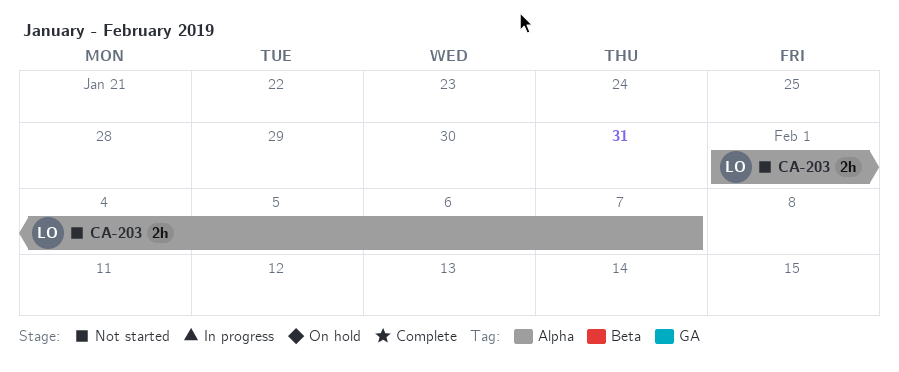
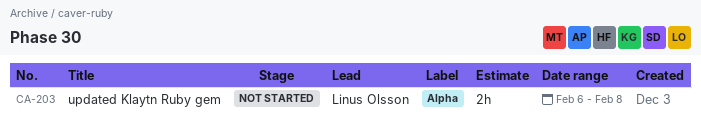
CA-203, start: Feb 1 -> Feb 6
CA-203, due: Feb 7 -> Feb 8

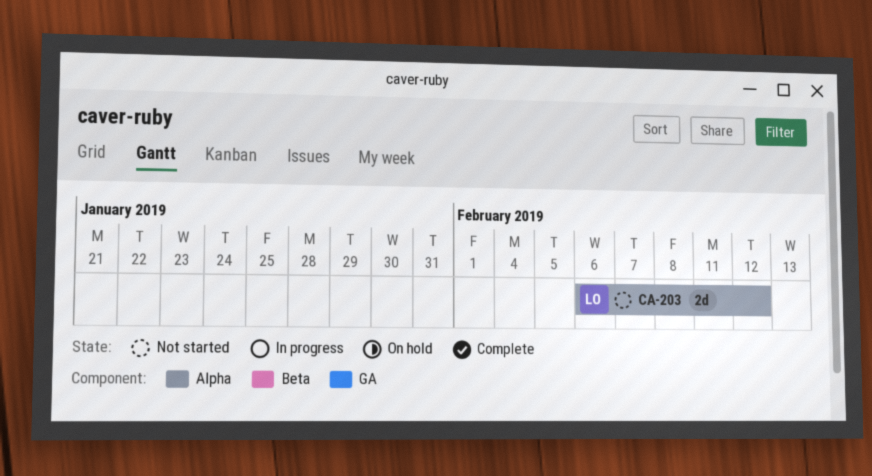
CA-203, estimate: 2h -> 2d
CA-203, due: Feb 8 -> Feb 12

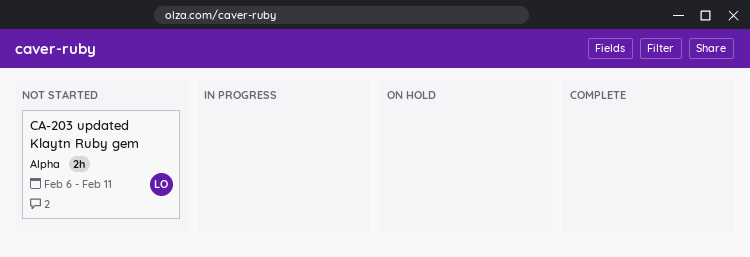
CA-203, estimate: 2d -> 2h
CA-203, due: Feb 12 -> Feb 11

